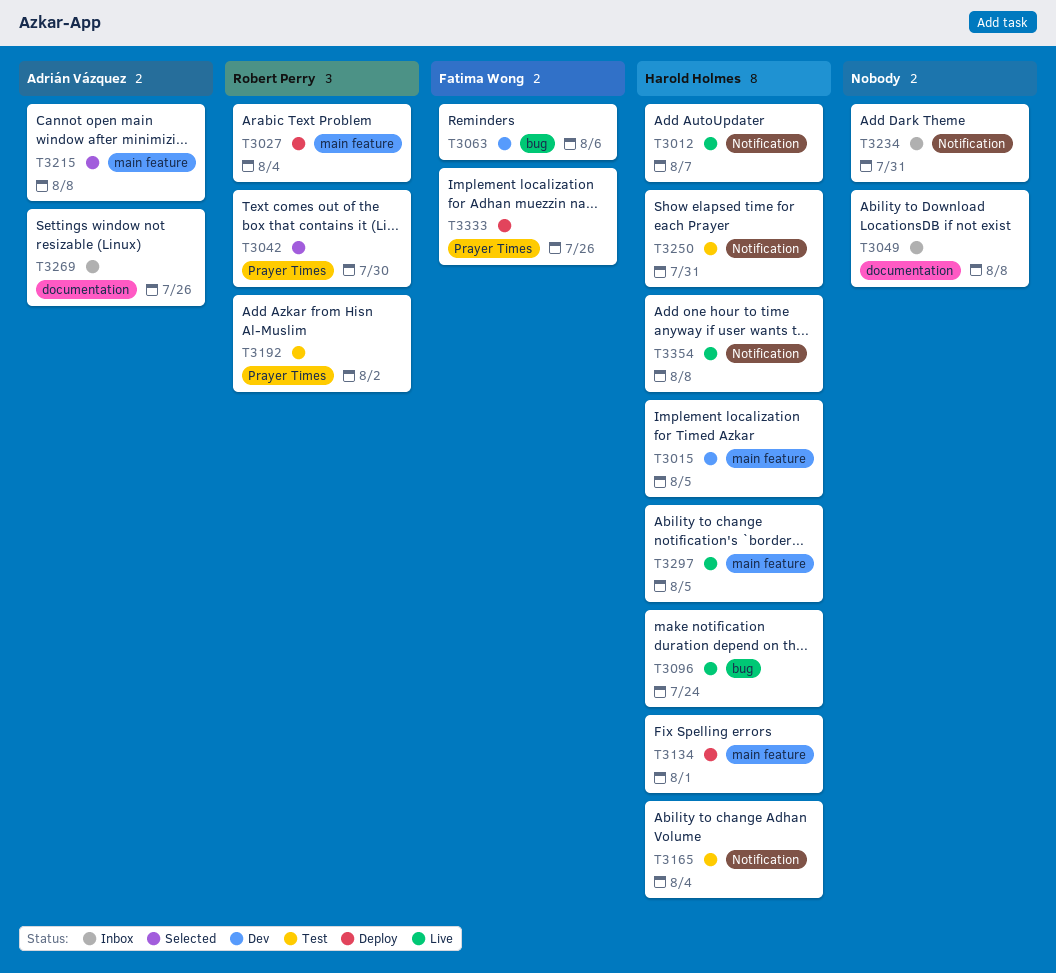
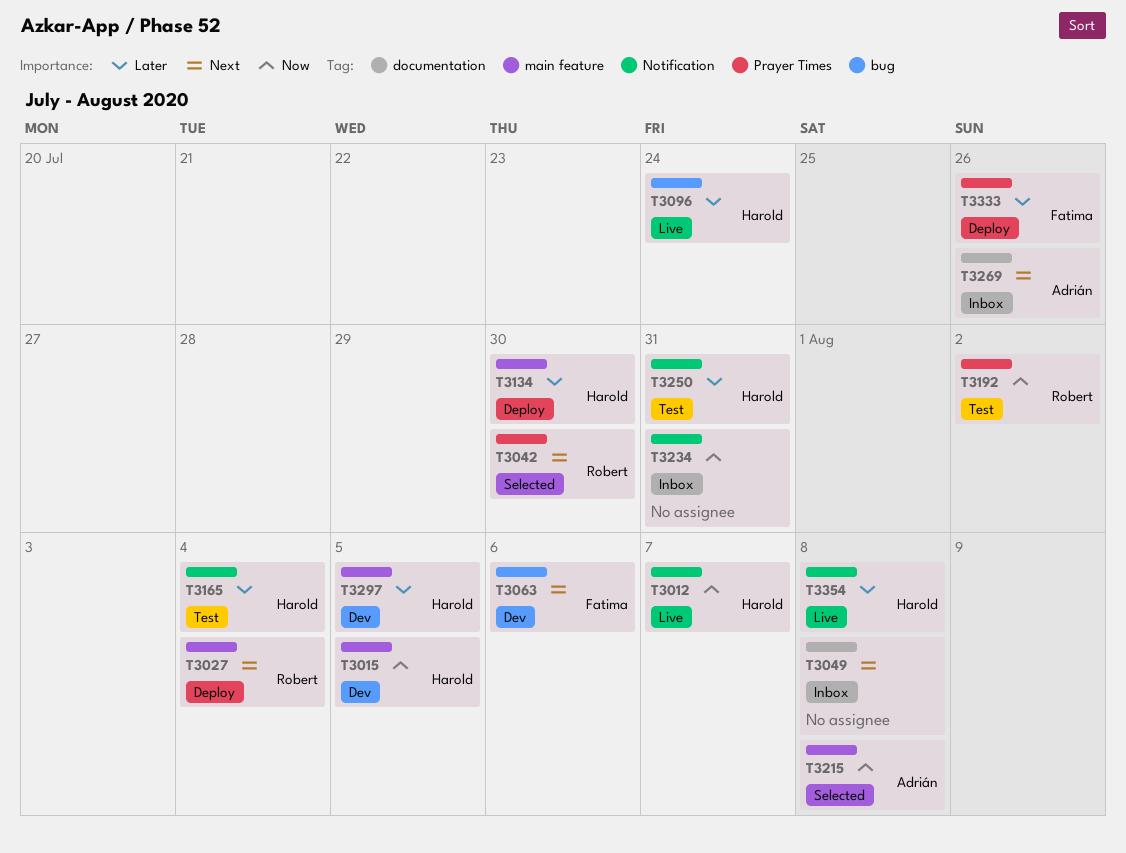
T3134, due: Aug 1 -> Jul 30
T3297, status: Live -> Dev

